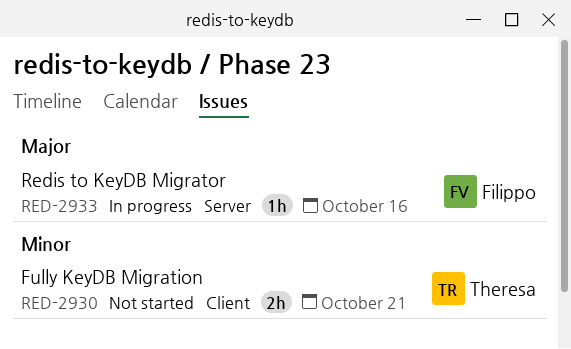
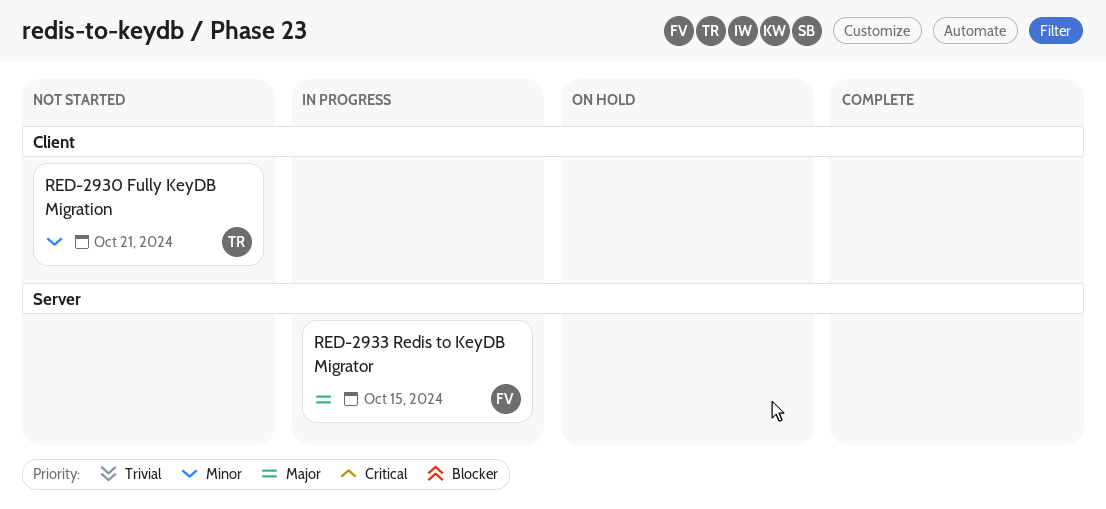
RED-2933, due: Oct 16 -> Oct 15

